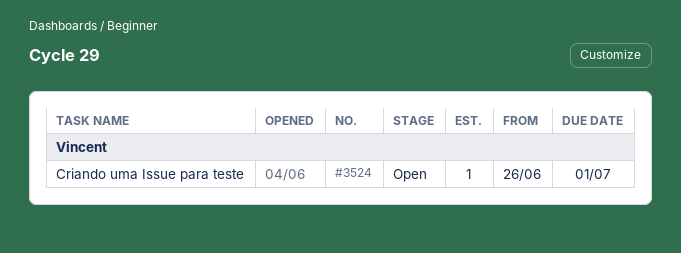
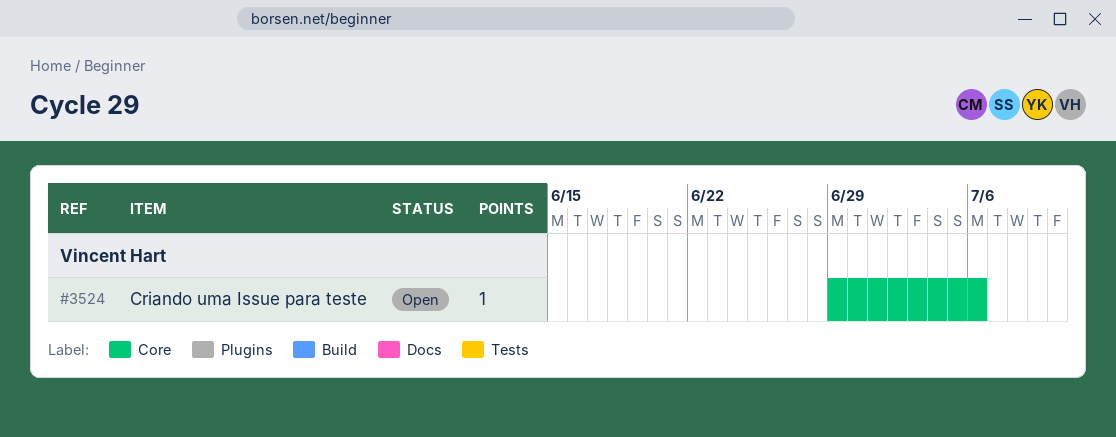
#3524, start: Jun 26 -> Jun 29
#3524, due: Jul 1 -> Jul 6

